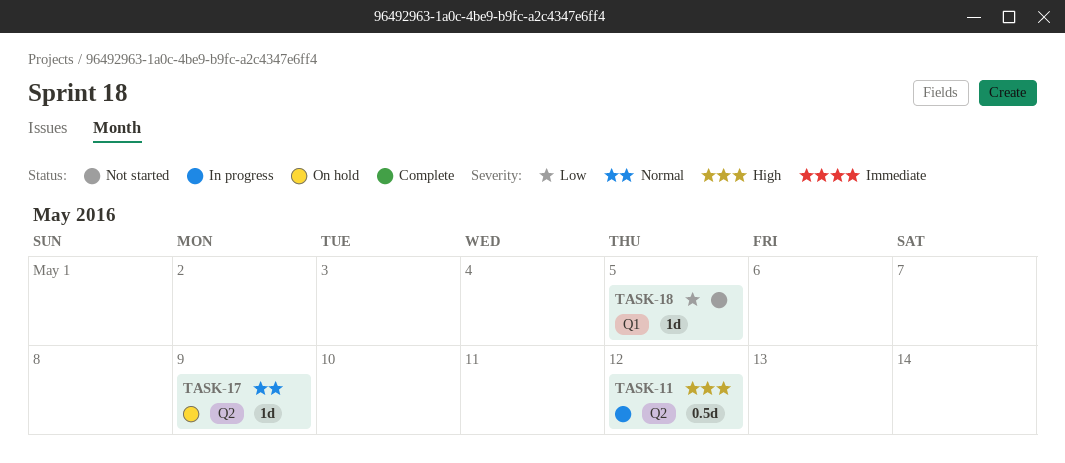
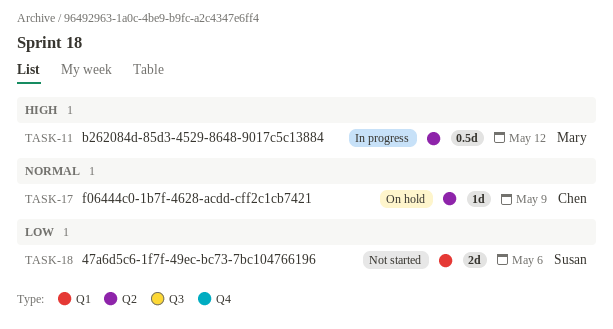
TASK-18, estimate: 1d -> 2d
TASK-18, due: May 5 -> May 6

